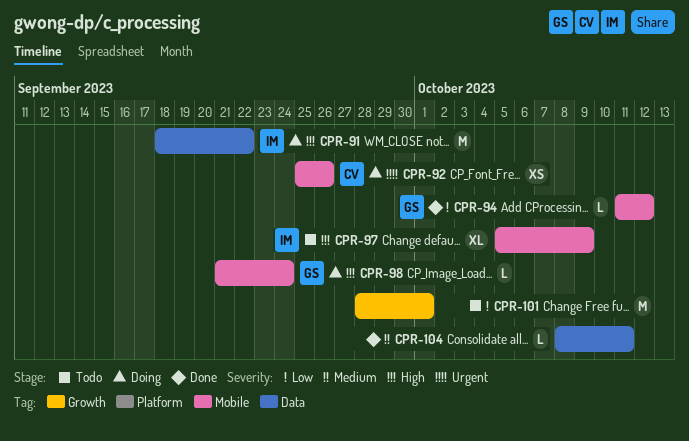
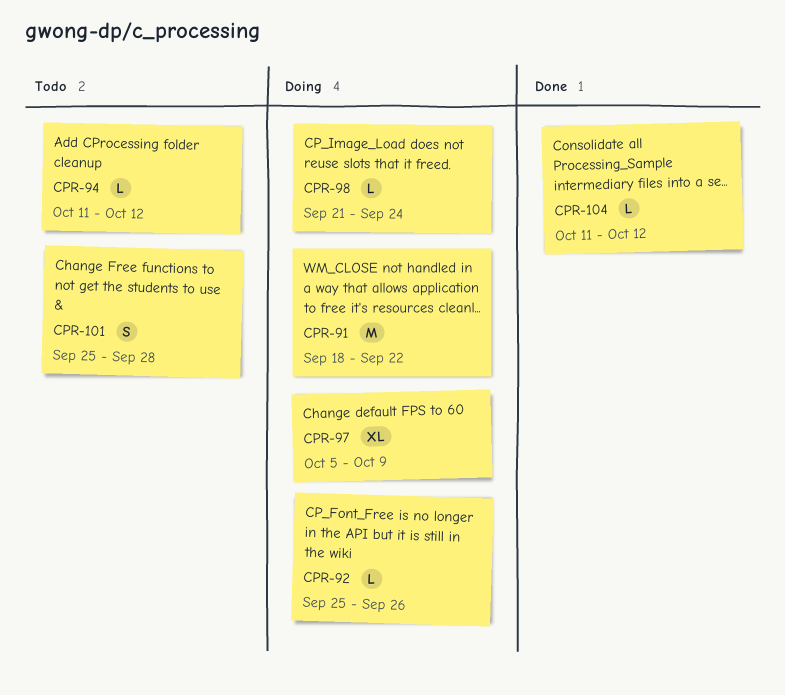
CPR-92, estimate: XS -> L
CPR-94, status: Done -> Todo
CPR-97, status: Todo -> Doing
CPR-101, estimate: M -> S
CPR-101, start: Sep 28 -> Sep 25
CPR-101, due: Oct 1 -> Sep 28
CPR-104, start: Oct 8 -> Oct 11
CPR-104, due: Oct 11 -> Oct 12

